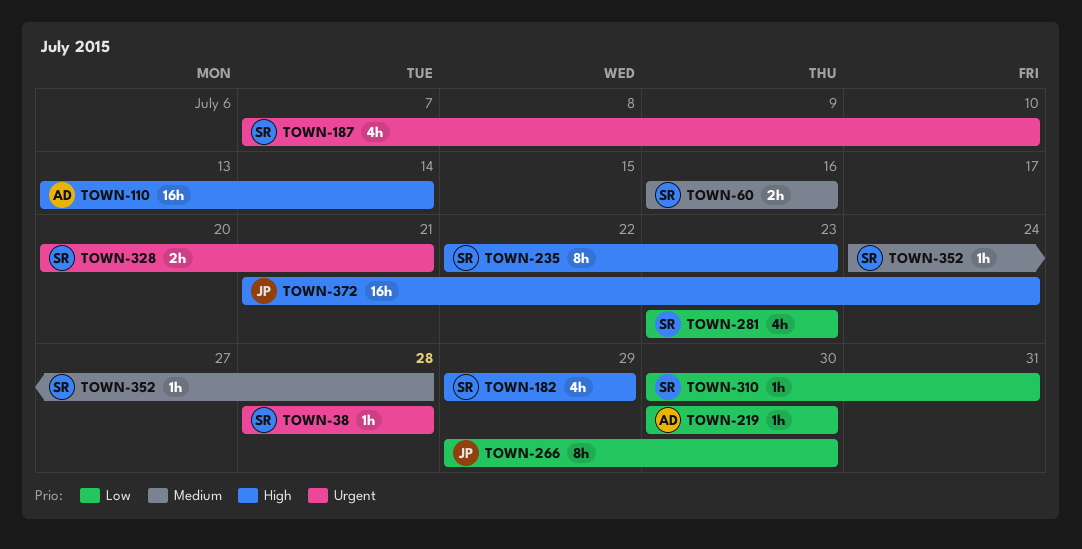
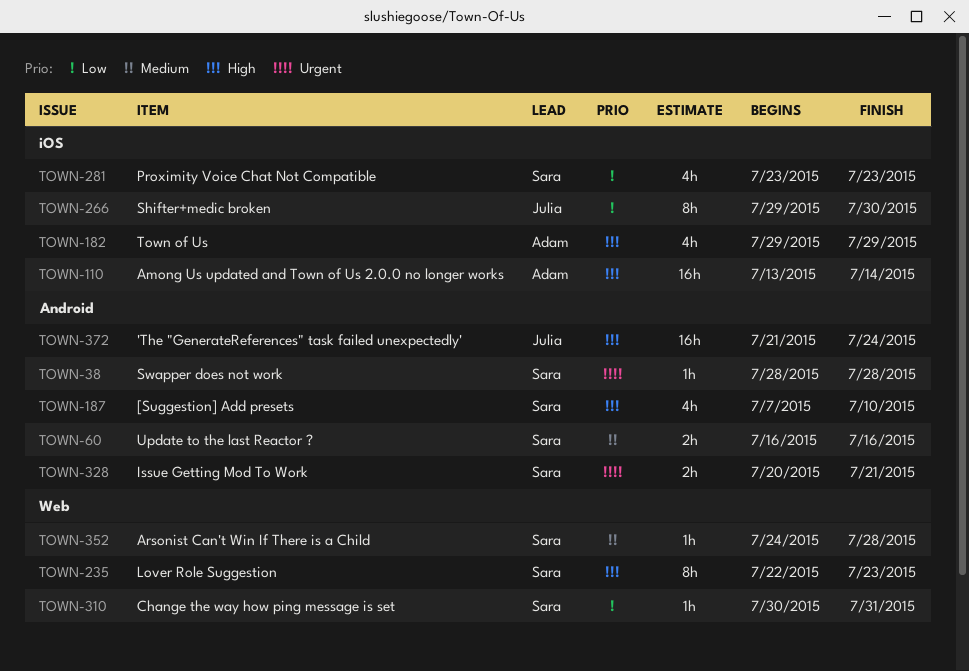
TOWN-182, owner: Sara -> Adam
TOWN-187, priority: Urgent -> High
TOWN-219: present -> none

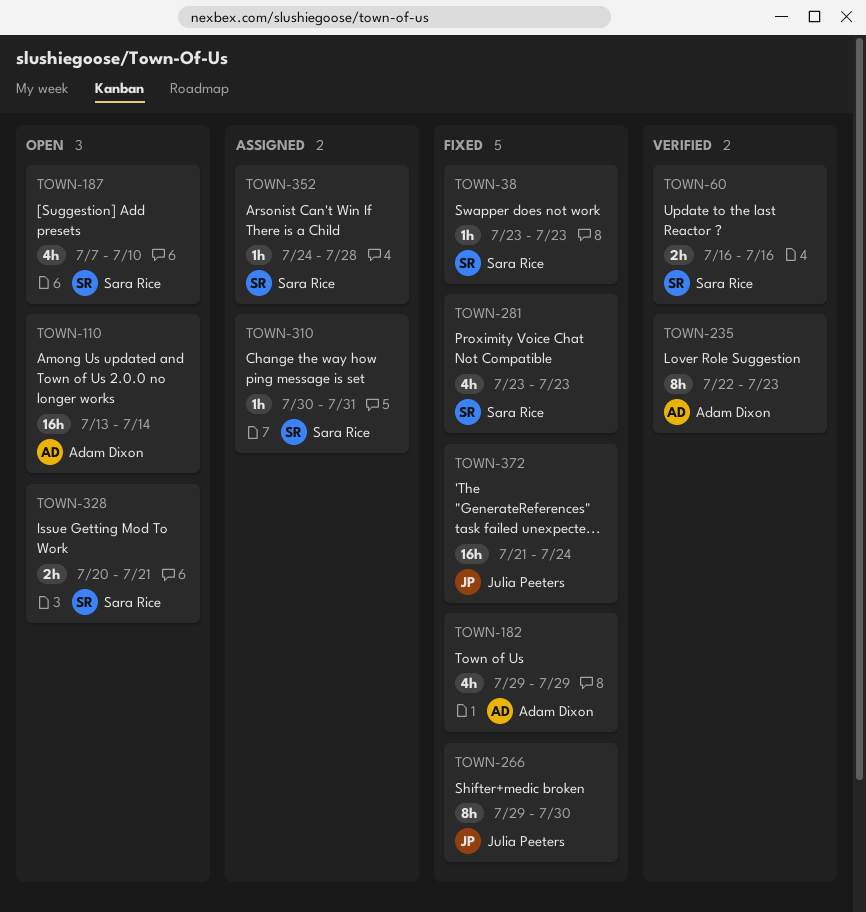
TOWN-38, start: Jul 28 -> Jul 23
TOWN-38, due: Jul 28 -> Jul 23
TOWN-235, owner: Sara Rice -> Adam Dixon

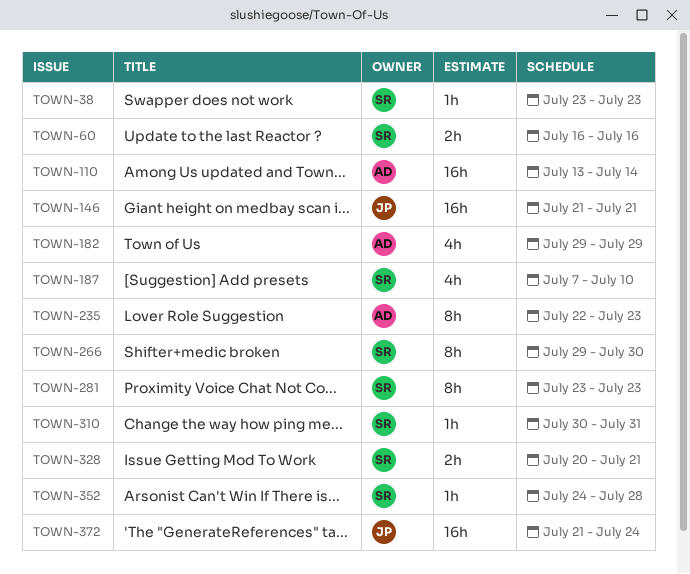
TOWN-146: none -> present
TOWN-266, owner: Julia Peeters -> Sara Rice
TOWN-281, estimate: 4h -> 8h

